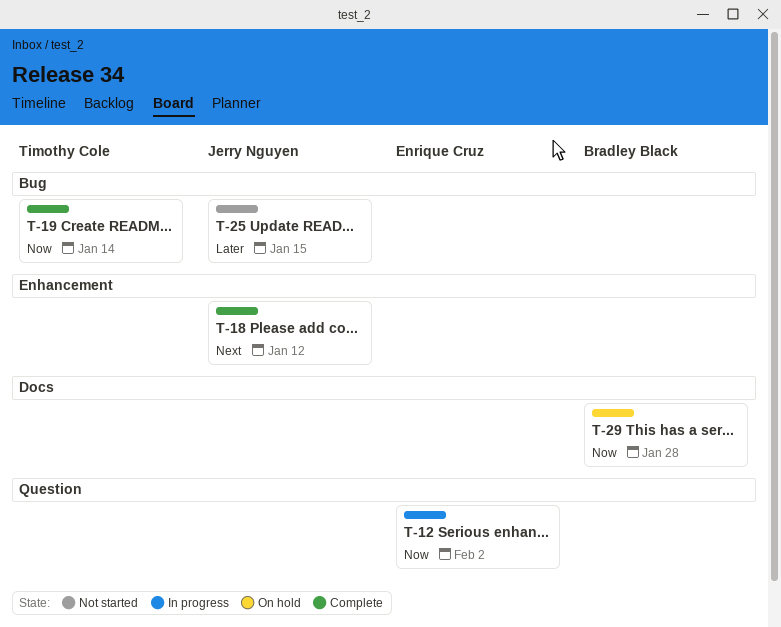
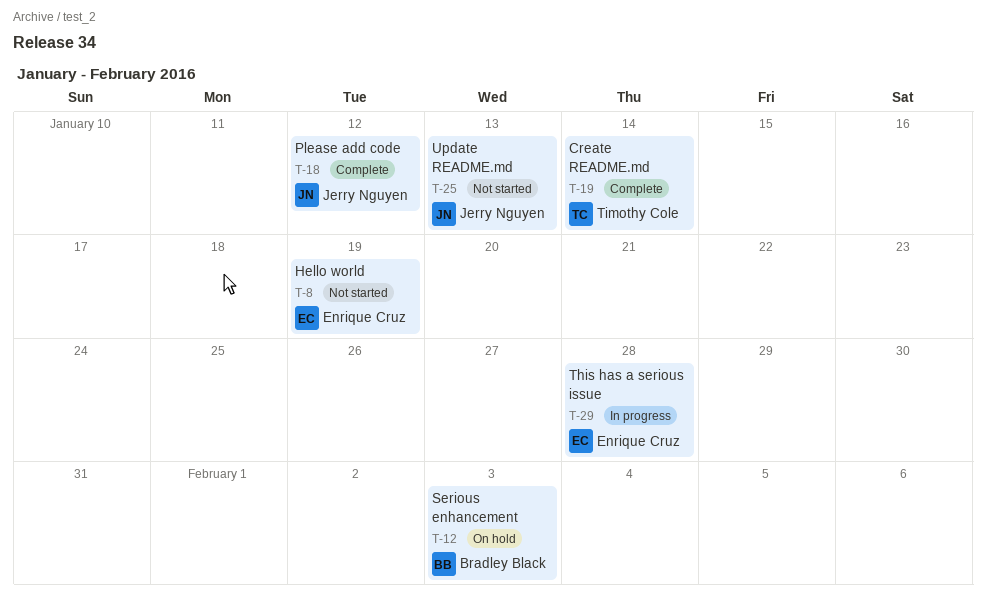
T-8: none -> present
T-12, status: In progress -> On hold
T-12, owner: Enrique Cruz -> Bradley Black
T-12, due: Feb 2 -> Feb 3
T-25, due: Jan 15 -> Jan 13
T-29, status: On hold -> In progress
T-29, owner: Bradley Black -> Enrique Cruz

